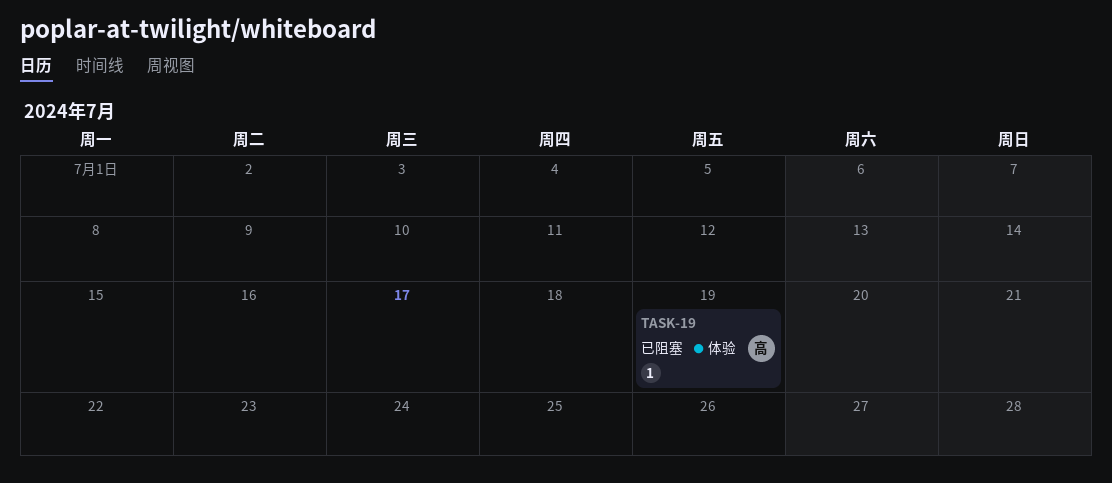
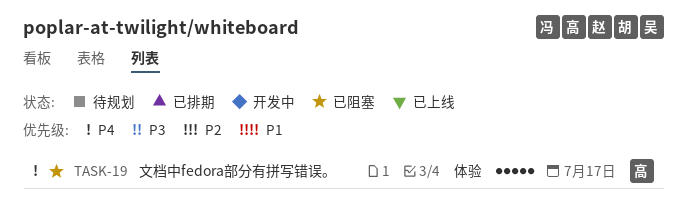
TASK-19, estimate: 1 -> 5
TASK-19, due: Jul 19 -> Jul 17

